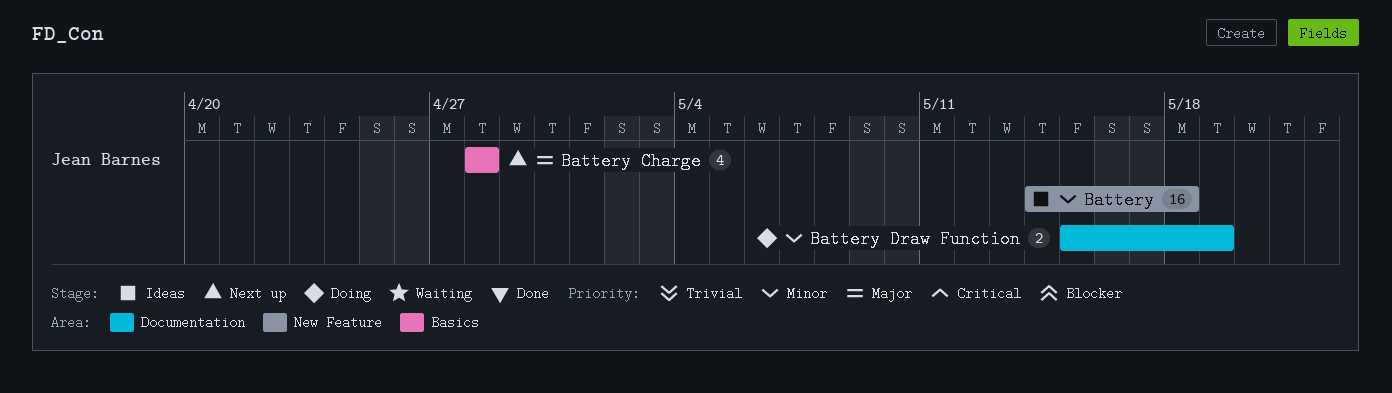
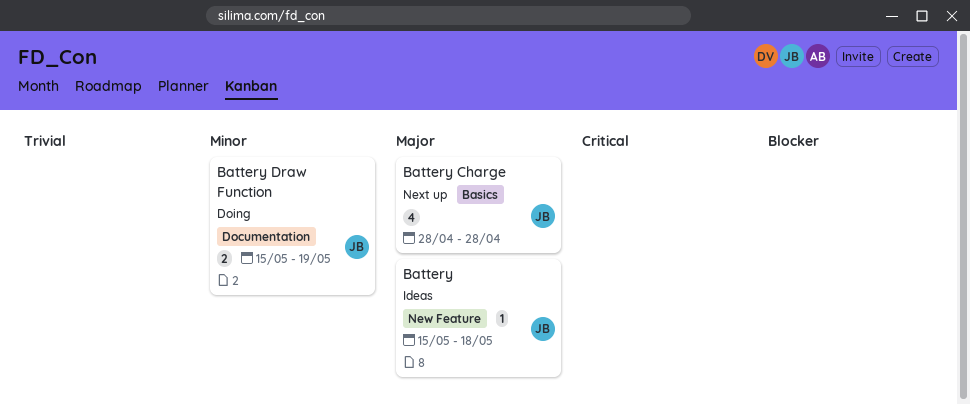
Battery, priority: Minor -> Major
Battery, estimate: 16 -> 1
Battery, start: May 14 -> May 15

